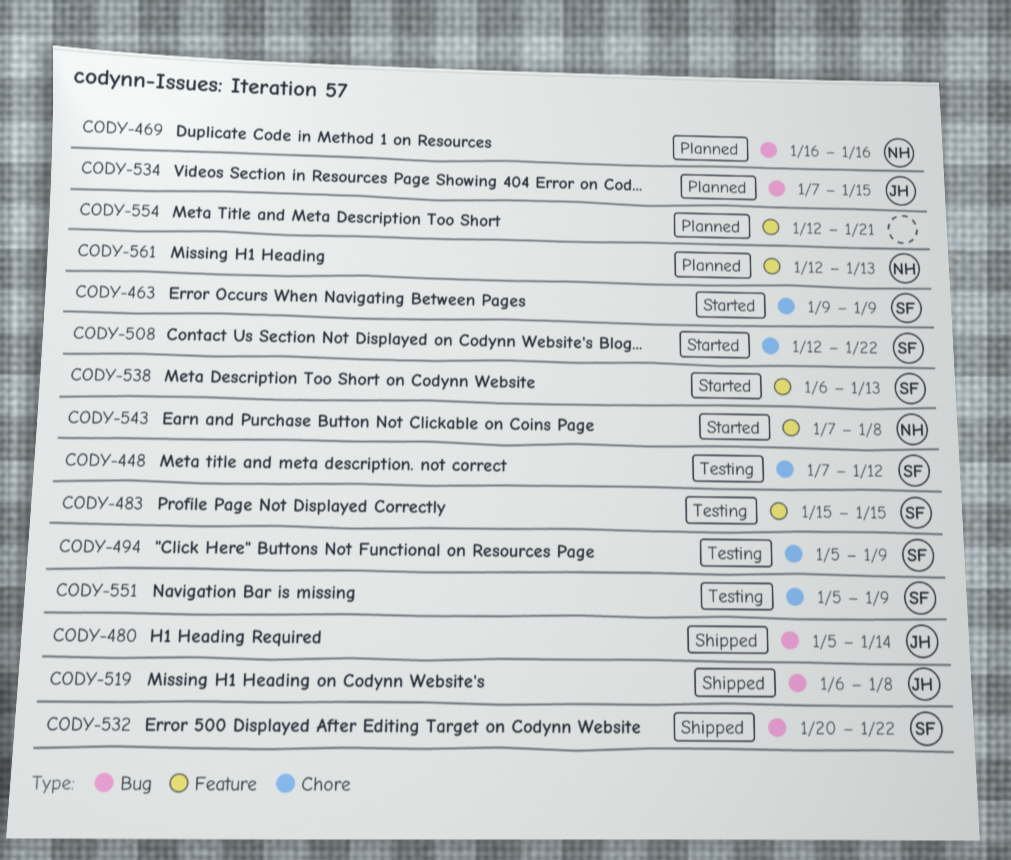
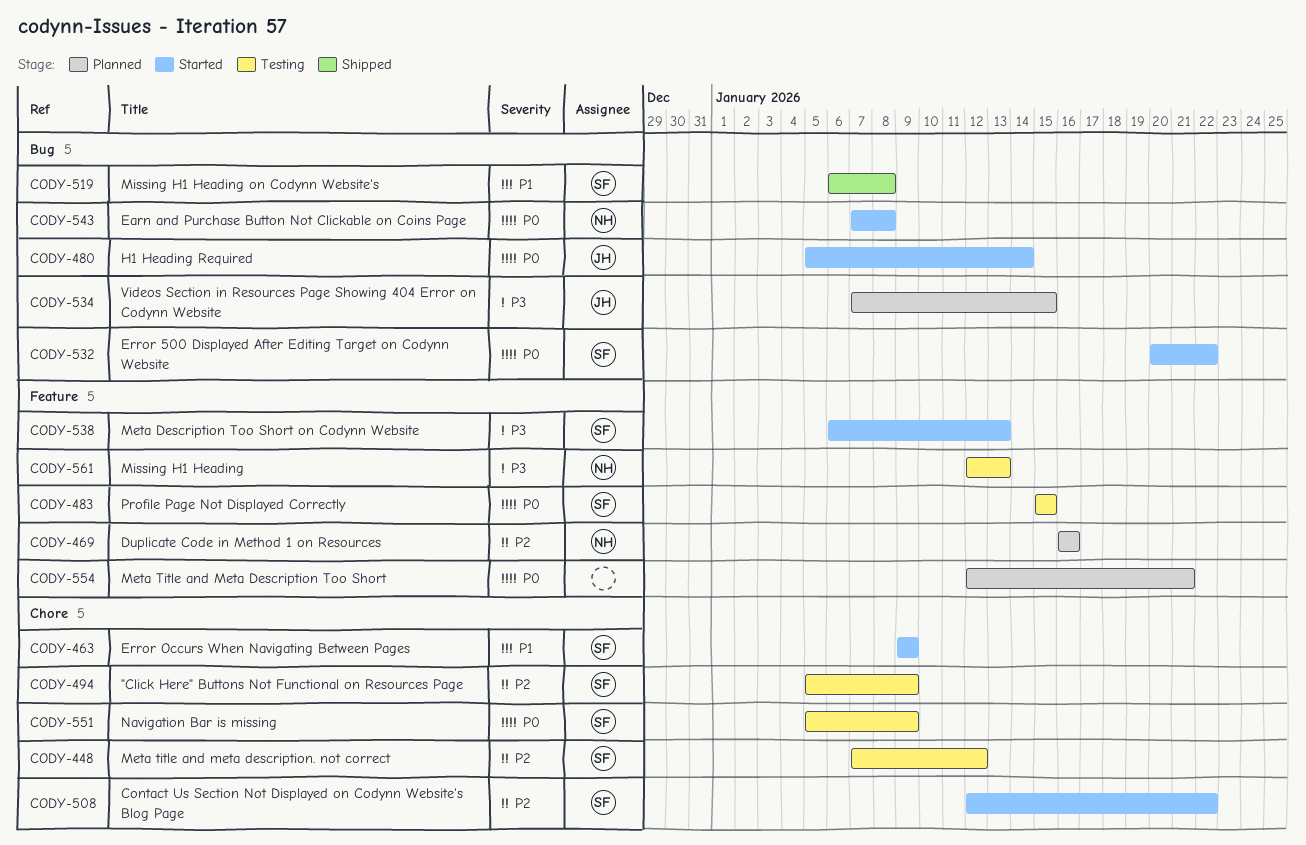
CODY-469, label: Bug -> Feature
CODY-480, status: Shipped -> Started
CODY-519, owner: JH -> SF
CODY-532, status: Shipped -> Started
CODY-543, label: Feature -> Bug
CODY-561, status: Planned -> Testing

